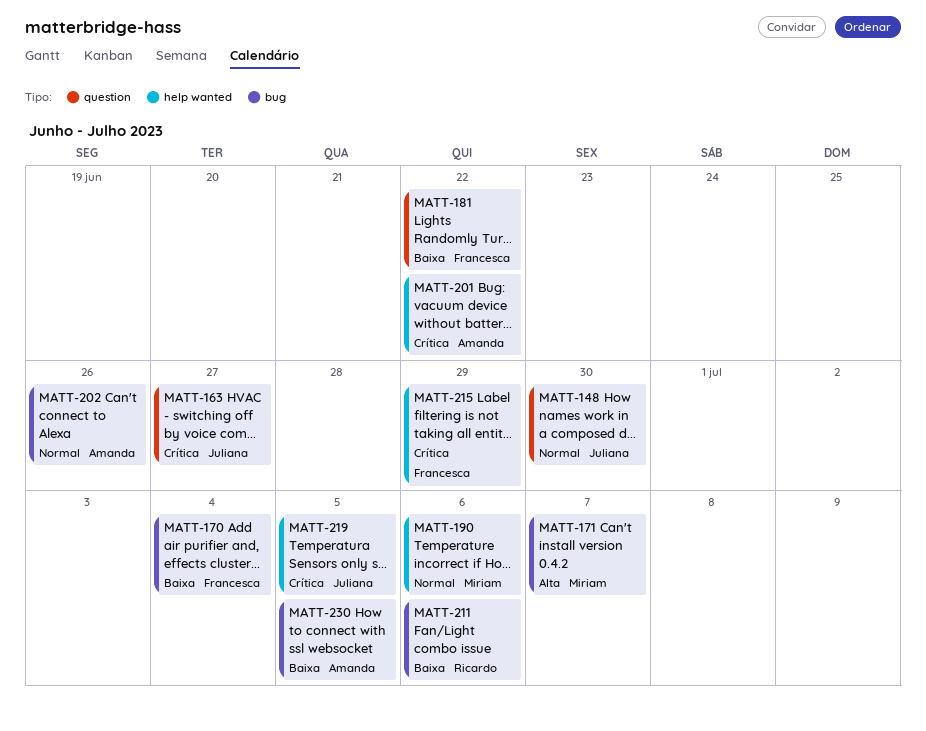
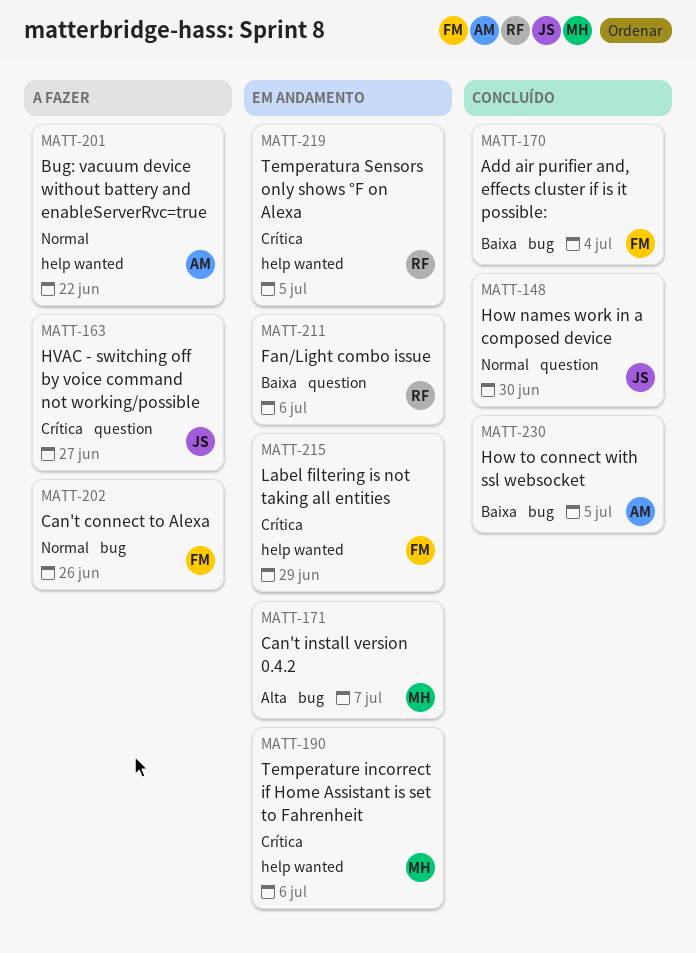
MATT-181: present -> none
MATT-190, priority: Normal -> Crítica
MATT-201, priority: Crítica -> Normal
MATT-202, owner: Amanda -> Francesca
MATT-211, label: bug -> question
MATT-219, owner: Juliana -> Ricardo

